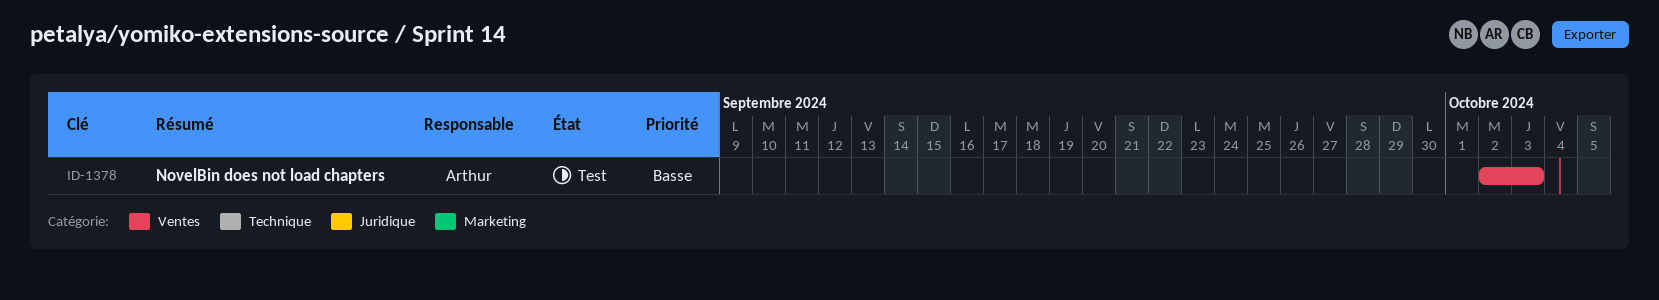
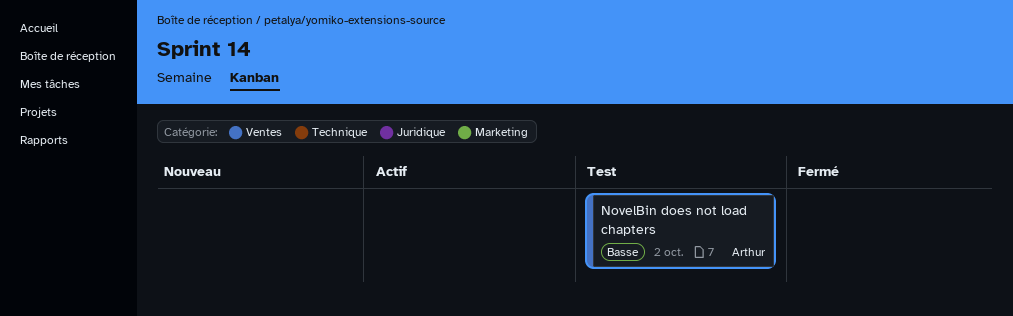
NovelBin does not load chapters, due: Oct 3 -> Oct 2

